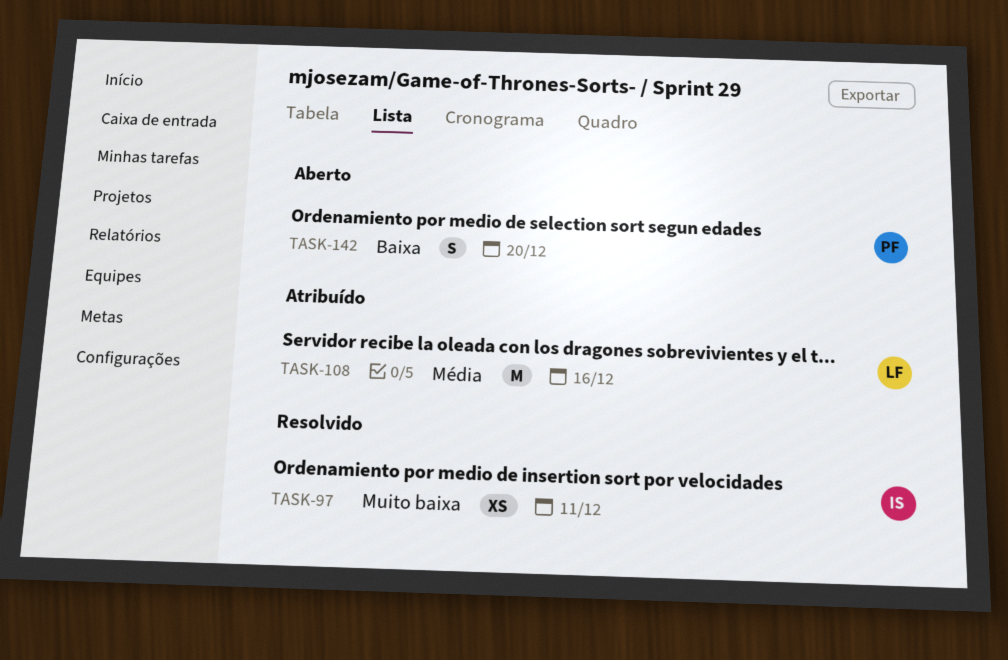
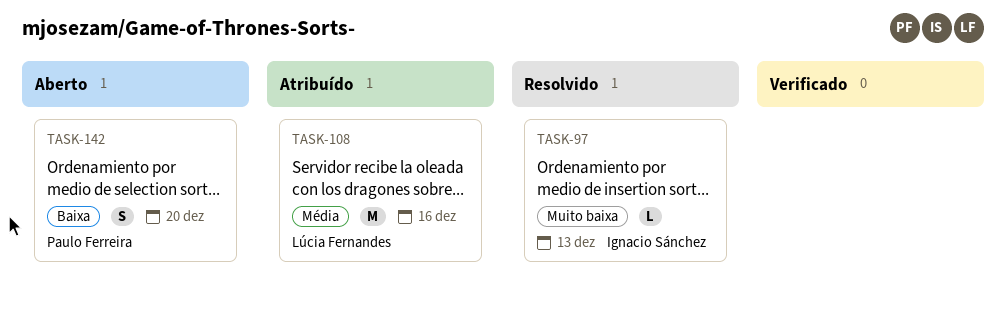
TASK-97, estimate: XS -> L
TASK-97, due: Dec 11 -> Dec 13

